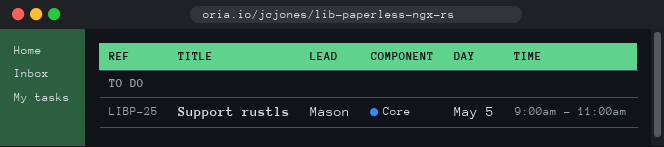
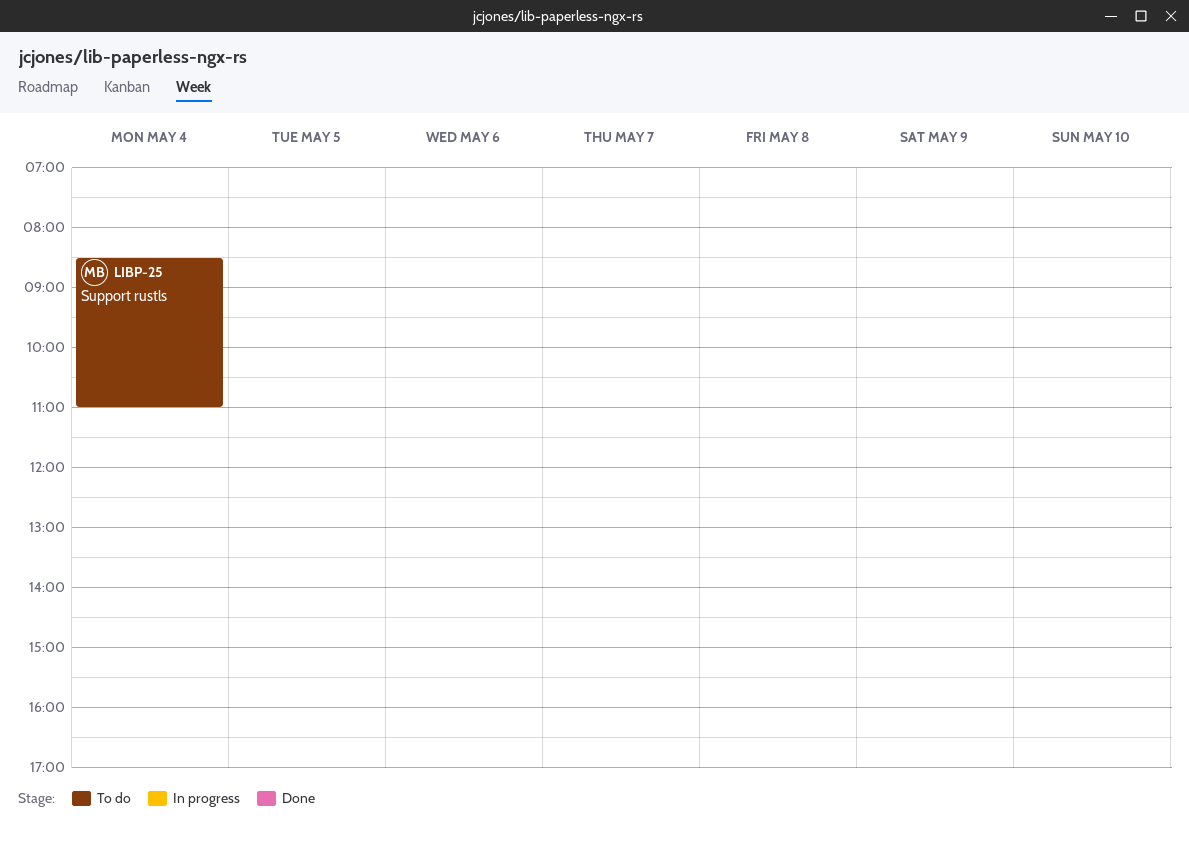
LIBP-25, day: May 5 -> May 4
LIBP-25, begins: 09:00 -> 08:30

